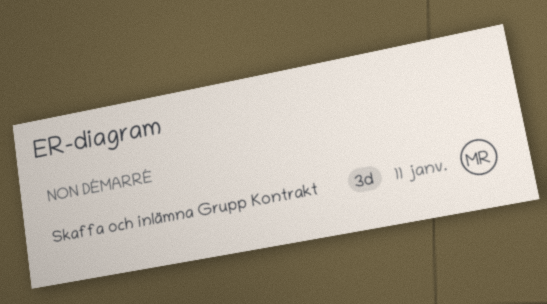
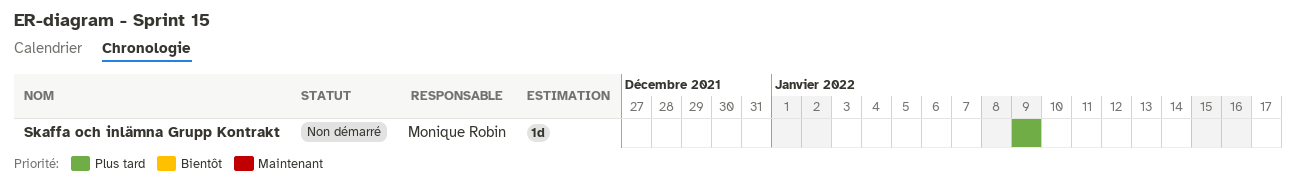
Skaffa och inlämna Grupp Kontrakt, estimate: 3d -> 1d
Skaffa och inlämna Grupp Kontrakt, due: Jan 11 -> Jan 9

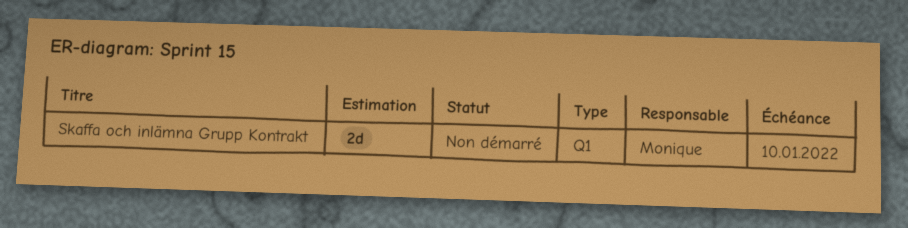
Skaffa och inlämna Grupp Kontrakt, estimate: 1d -> 2d
Skaffa och inlämna Grupp Kontrakt, due: Jan 9 -> Jan 10

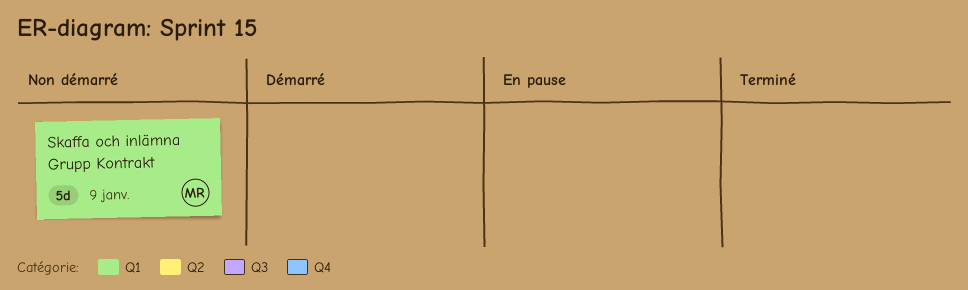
Skaffa och inlämna Grupp Kontrakt, estimate: 2d -> 5d
Skaffa och inlämna Grupp Kontrakt, due: Jan 10 -> Jan 9

